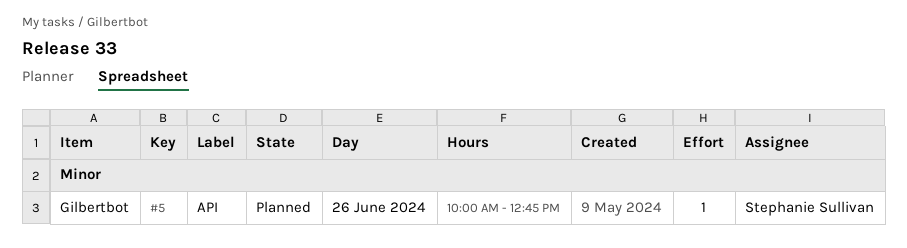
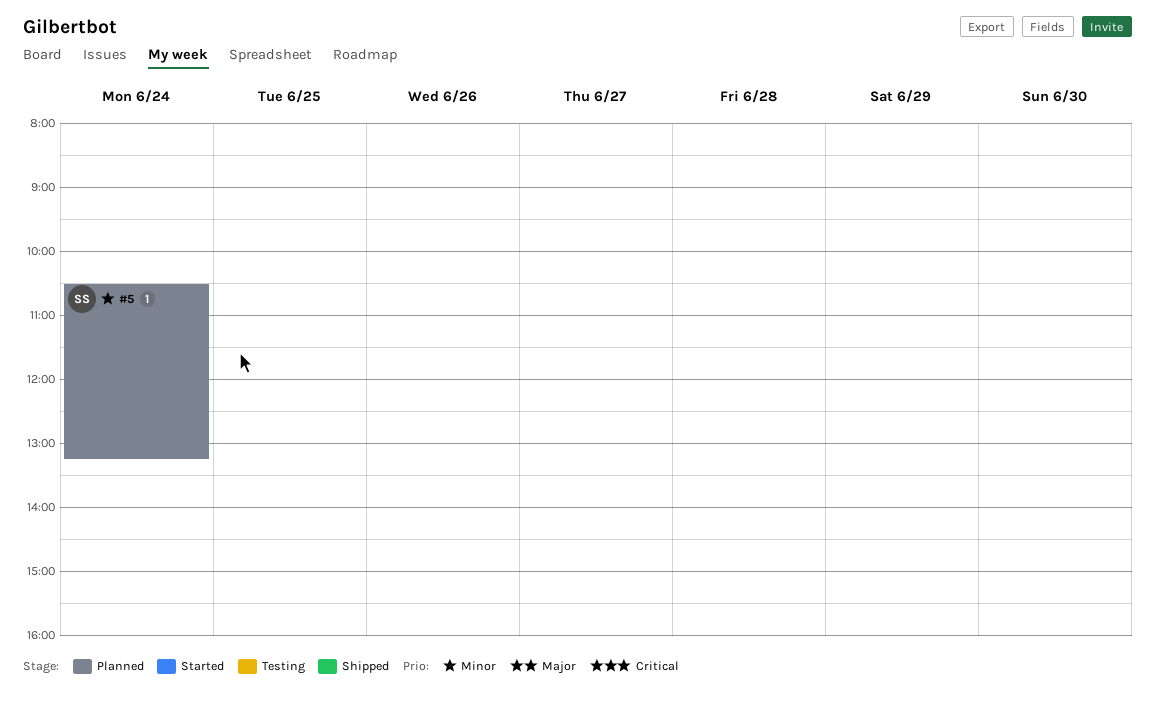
#5, day: Jun 26 -> Jun 24
#5, begins: 10:00 -> 10:30
#5, ends: 12:45 -> 13:15

